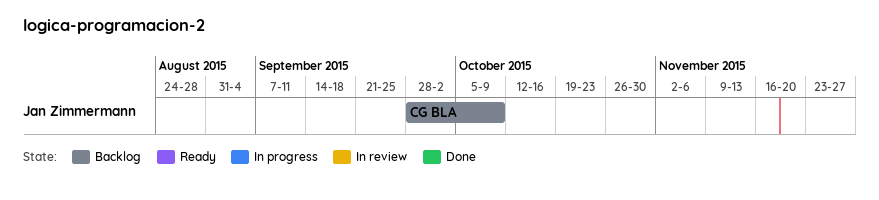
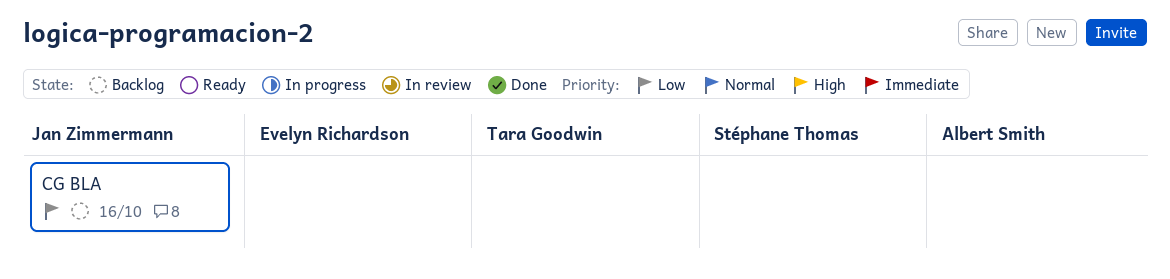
CG BLA, due: Oct 9 -> Oct 16

